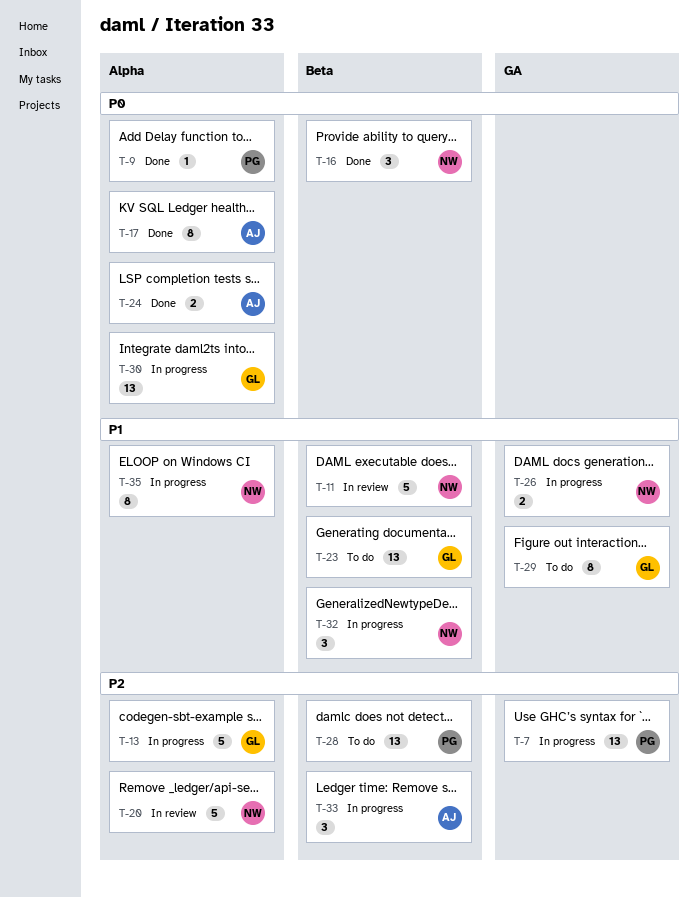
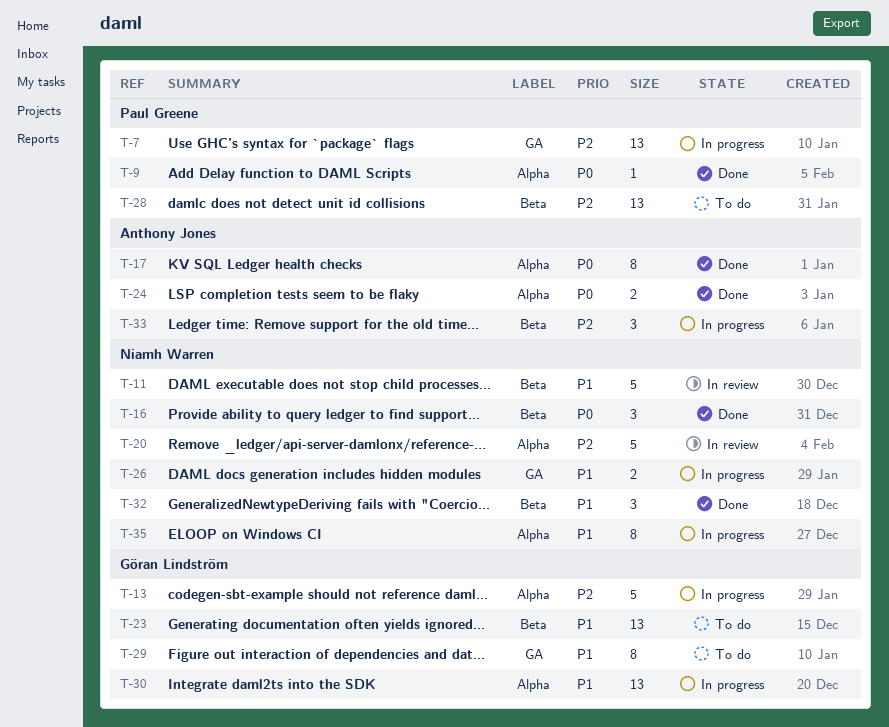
T-30, priority: P0 -> P1
T-32, status: In progress -> Done

